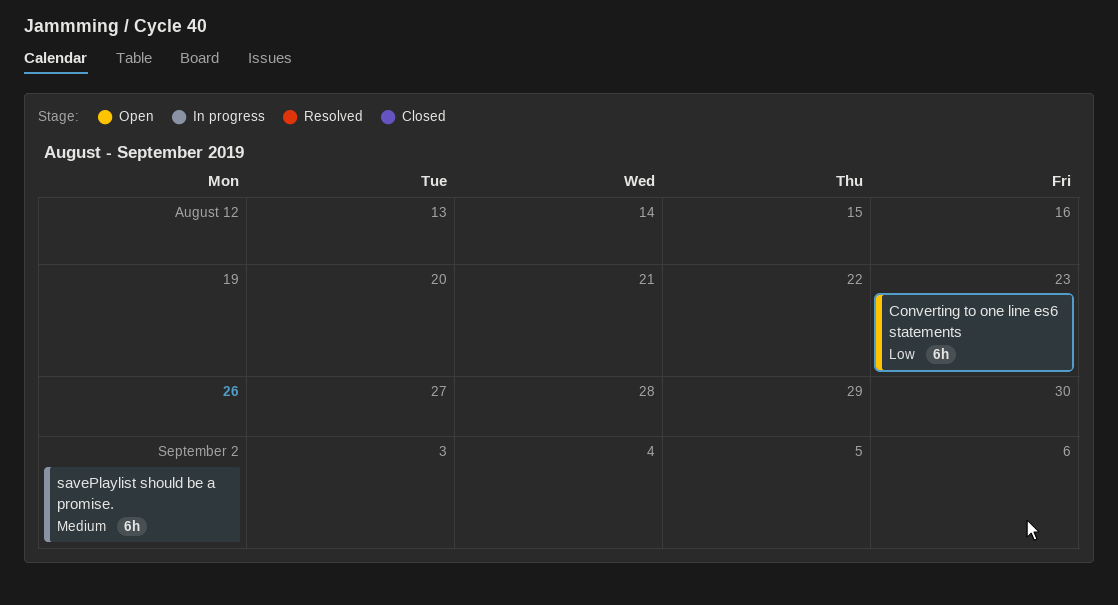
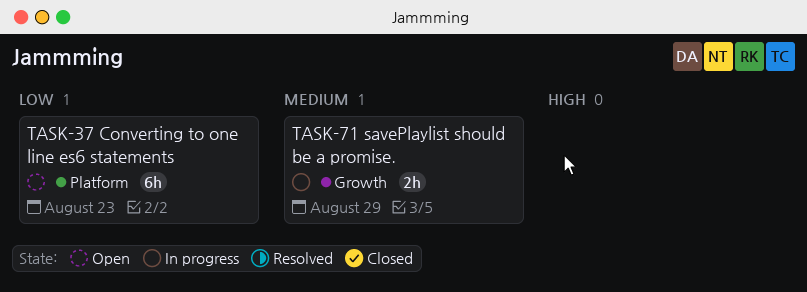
savePlaylist should be a promise., estimate: 6h -> 2h
savePlaylist should be a promise., due: Sep 2 -> Aug 29

